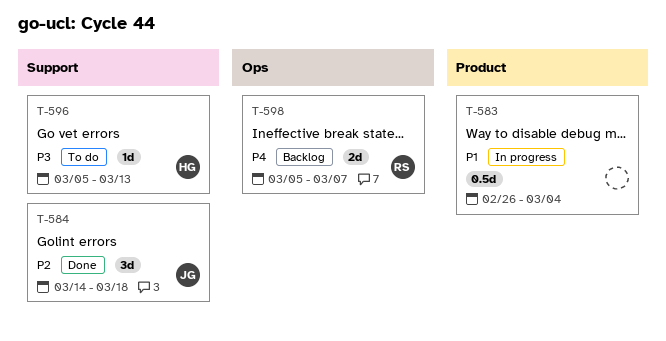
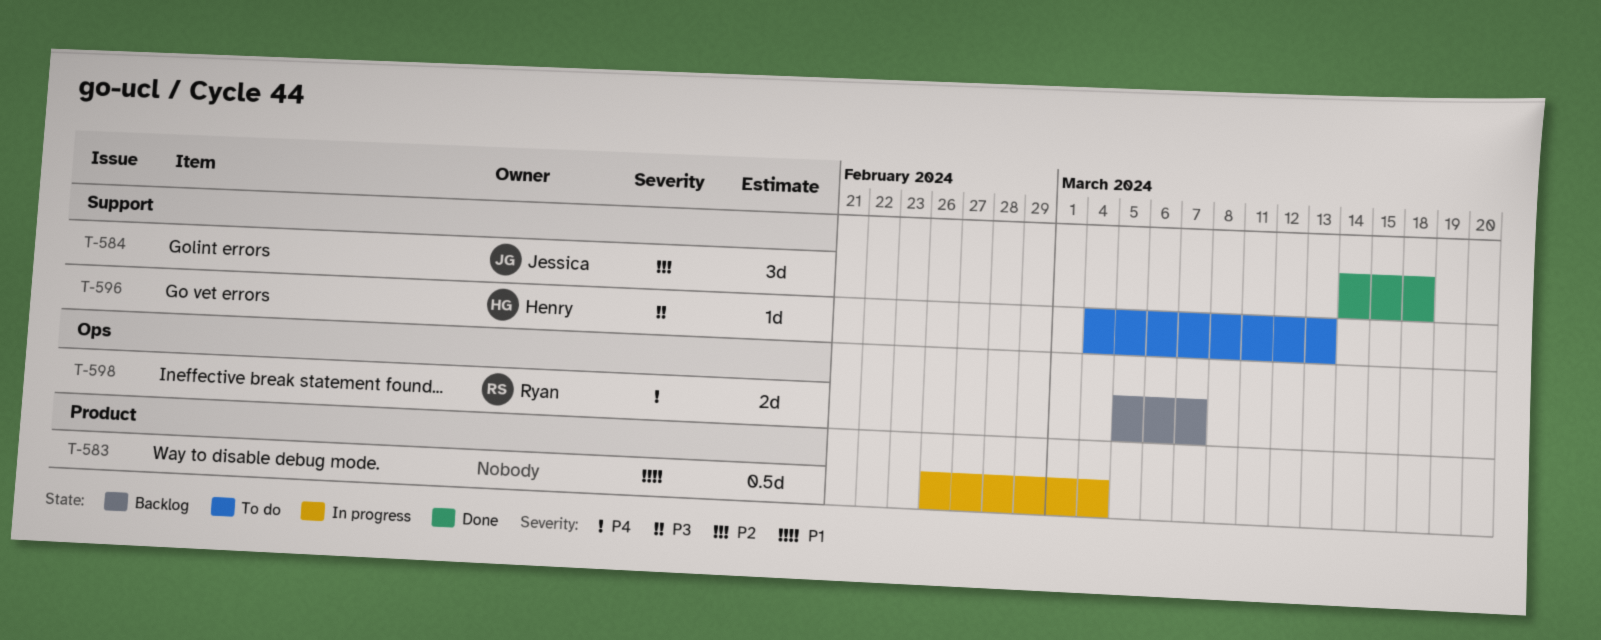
T-596, start: Mar 5 -> Mar 4

